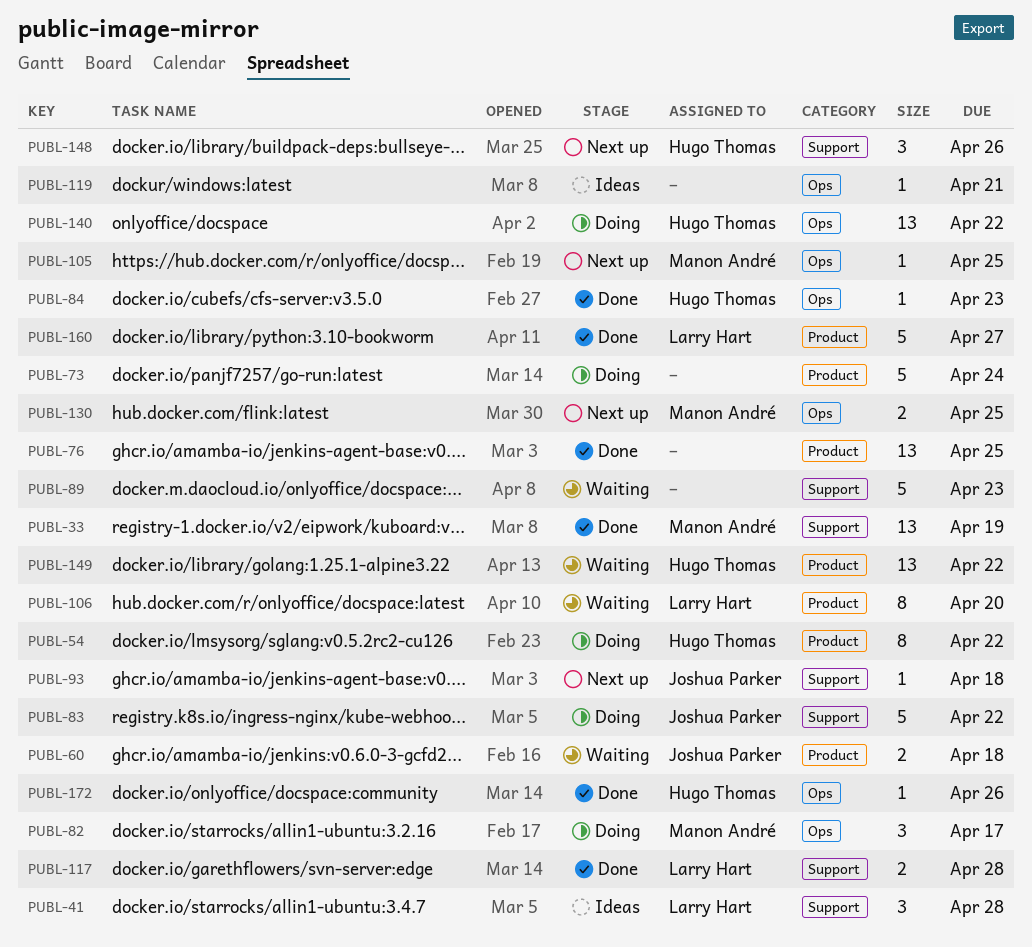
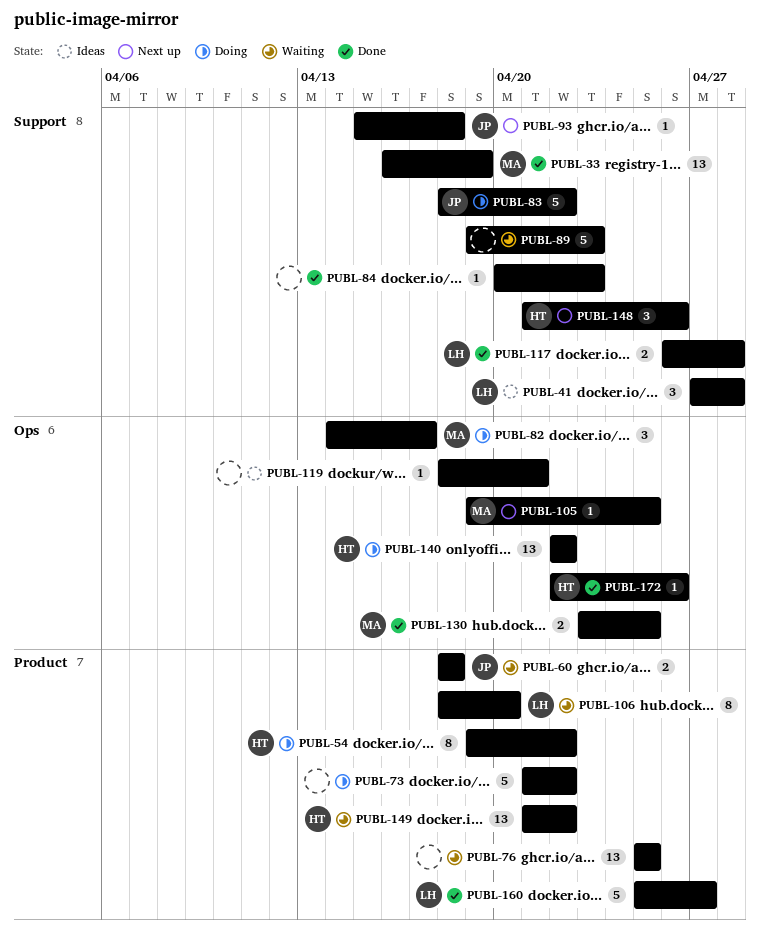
PUBL-73, due: Apr 24 -> Apr 22
PUBL-76, status: Done -> Waiting
PUBL-84, owner: Hugo Thomas -> none
PUBL-84, label: Ops -> Support
PUBL-130, status: Next up -> Done

